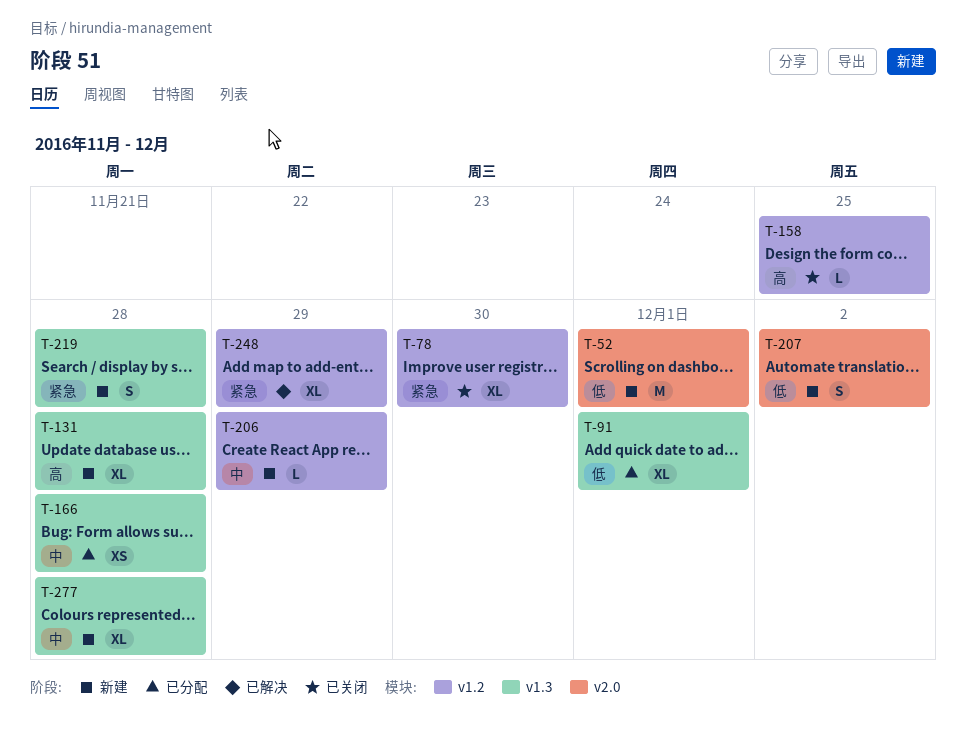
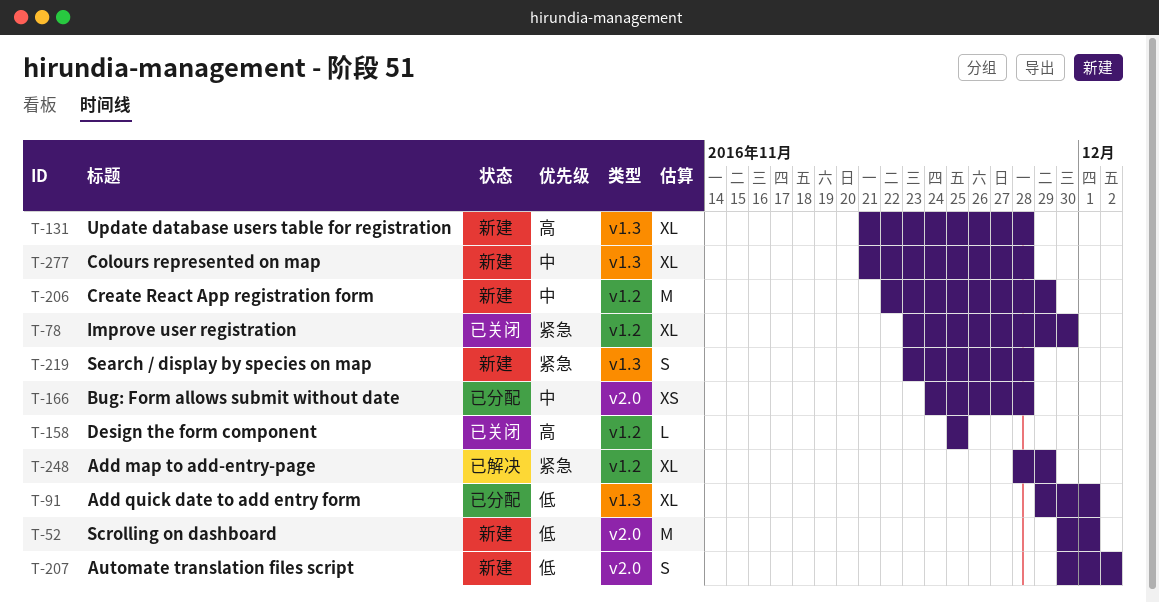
T-166, label: v1.3 -> v2.0
T-206, estimate: L -> M

